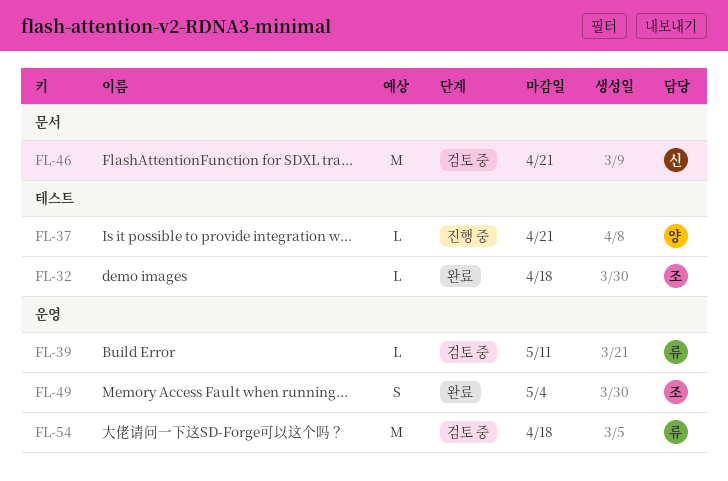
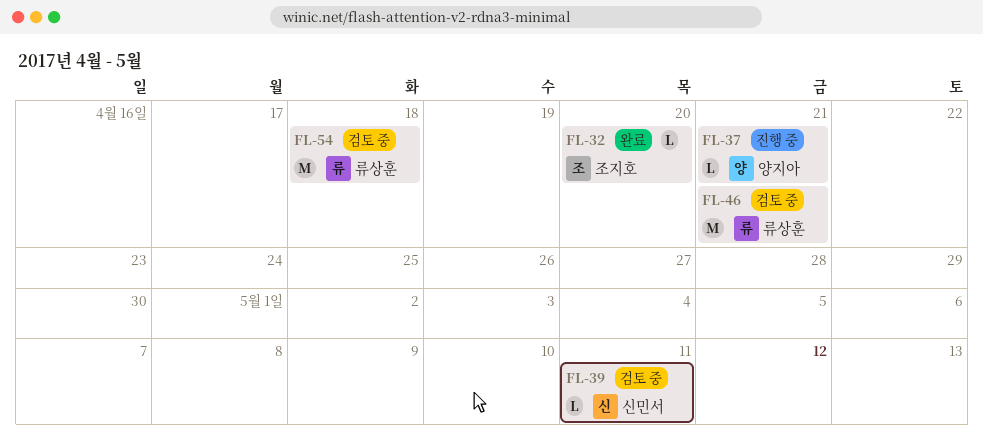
FL-32, due: Apr 18 -> Apr 20
FL-39, owner: 류상훈 -> 신민서
FL-46, owner: 신민서 -> 류상훈
FL-49: present -> none

